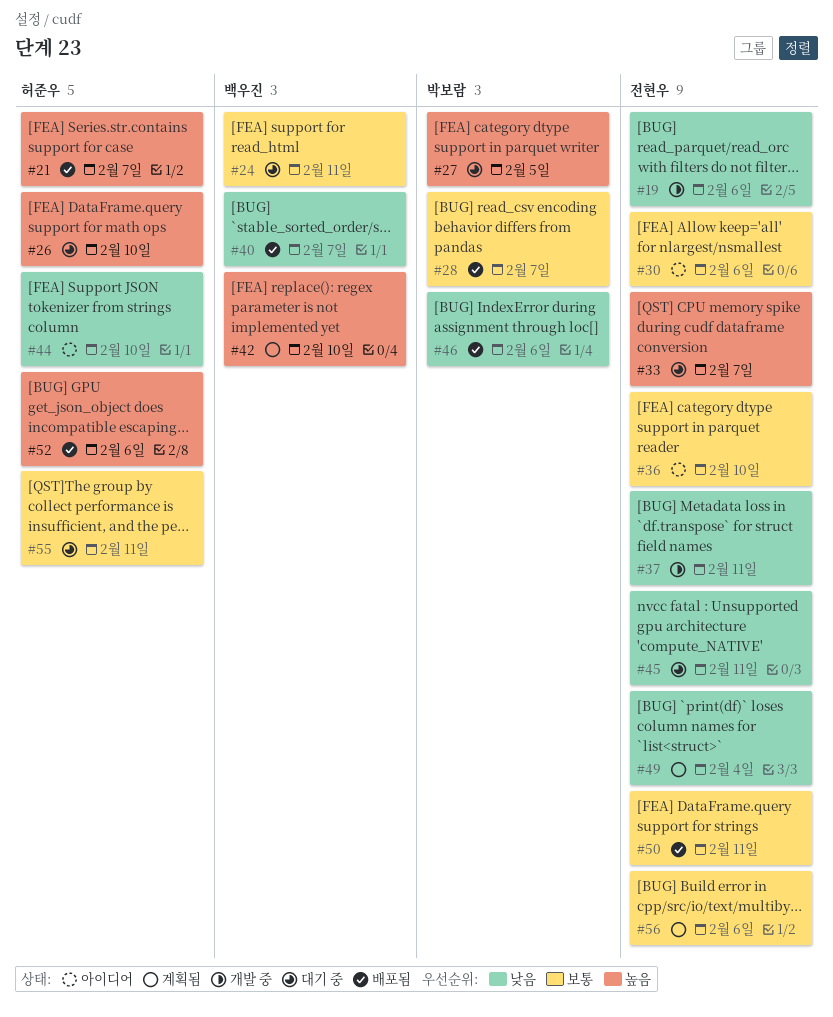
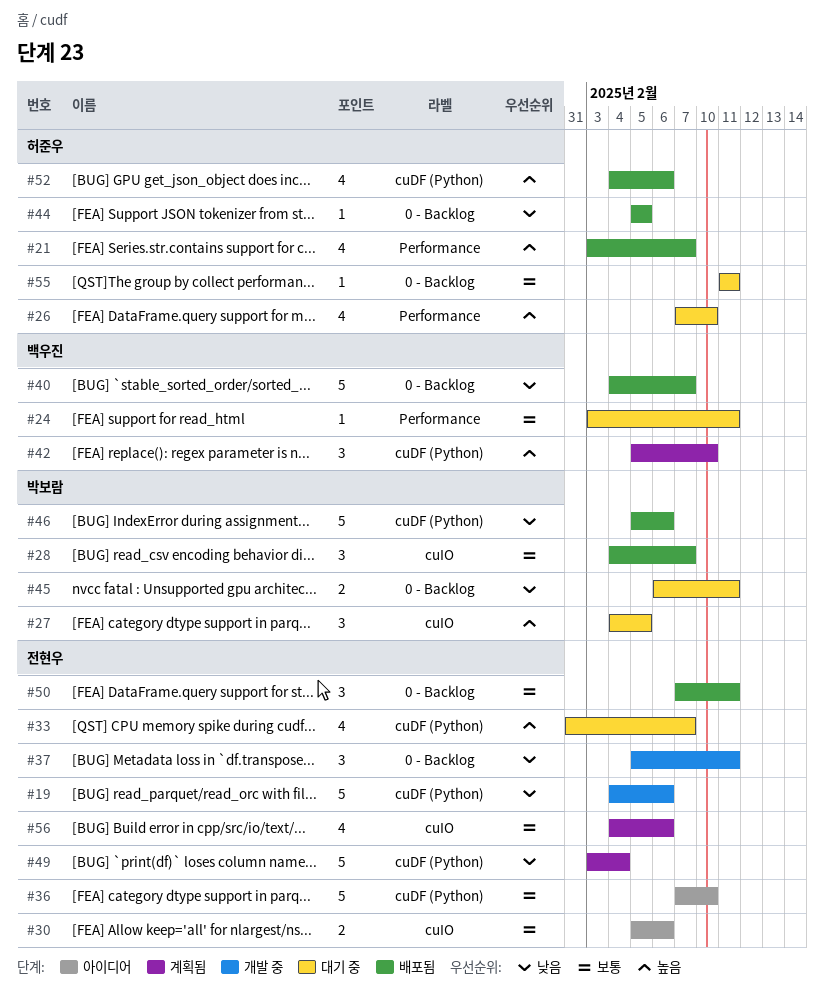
#44, status: 아이디어 -> 배포됨
#44, due: Feb 10 -> Feb 5
#45, owner: 전현우 -> 박보람

